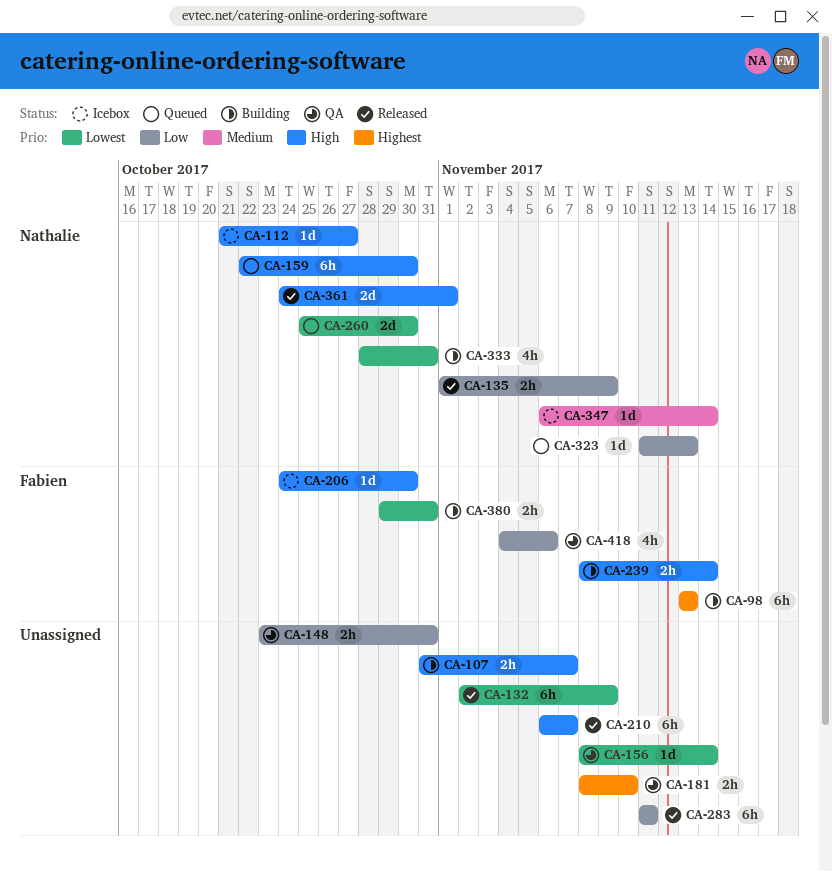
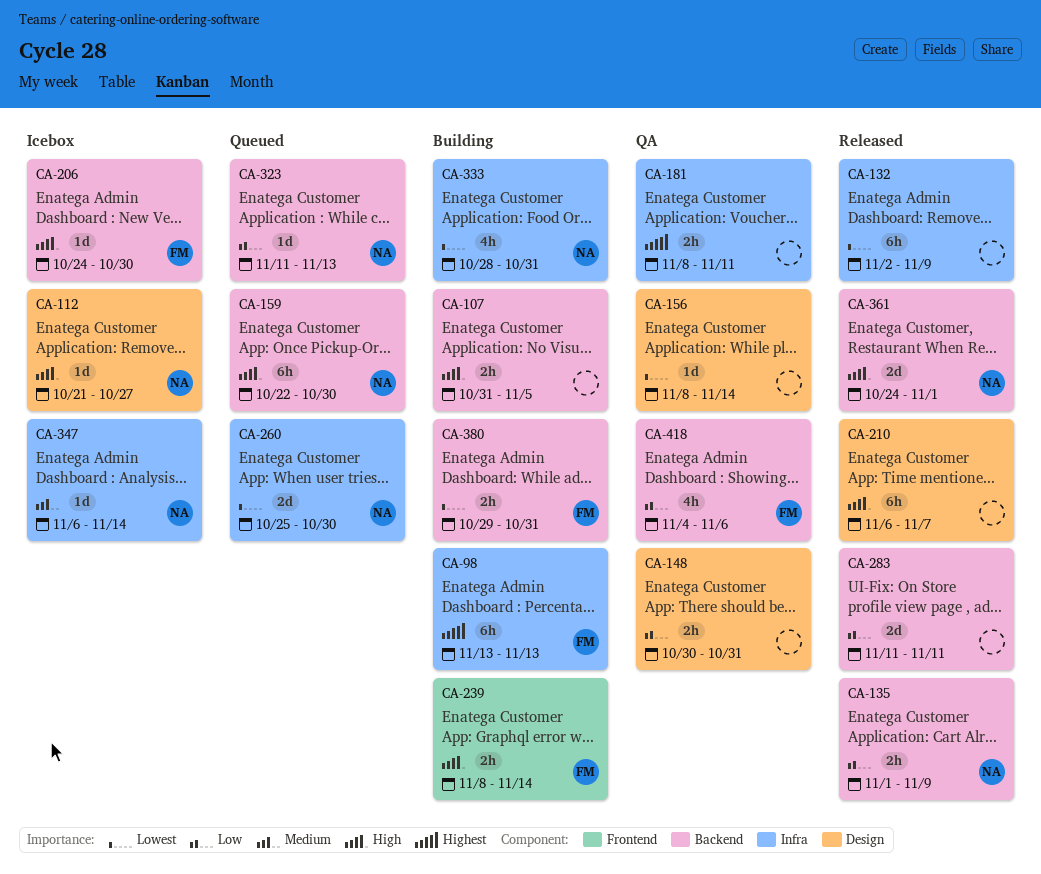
CA-107, due: Nov 7 -> Nov 5
CA-148, start: Oct 23 -> Oct 30
CA-181, due: Nov 10 -> Nov 11
CA-283, estimate: 6h -> 2d

